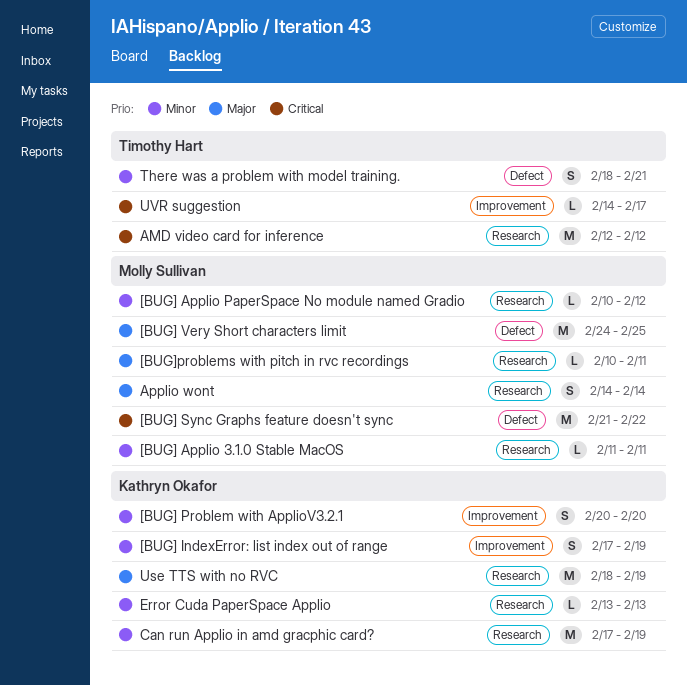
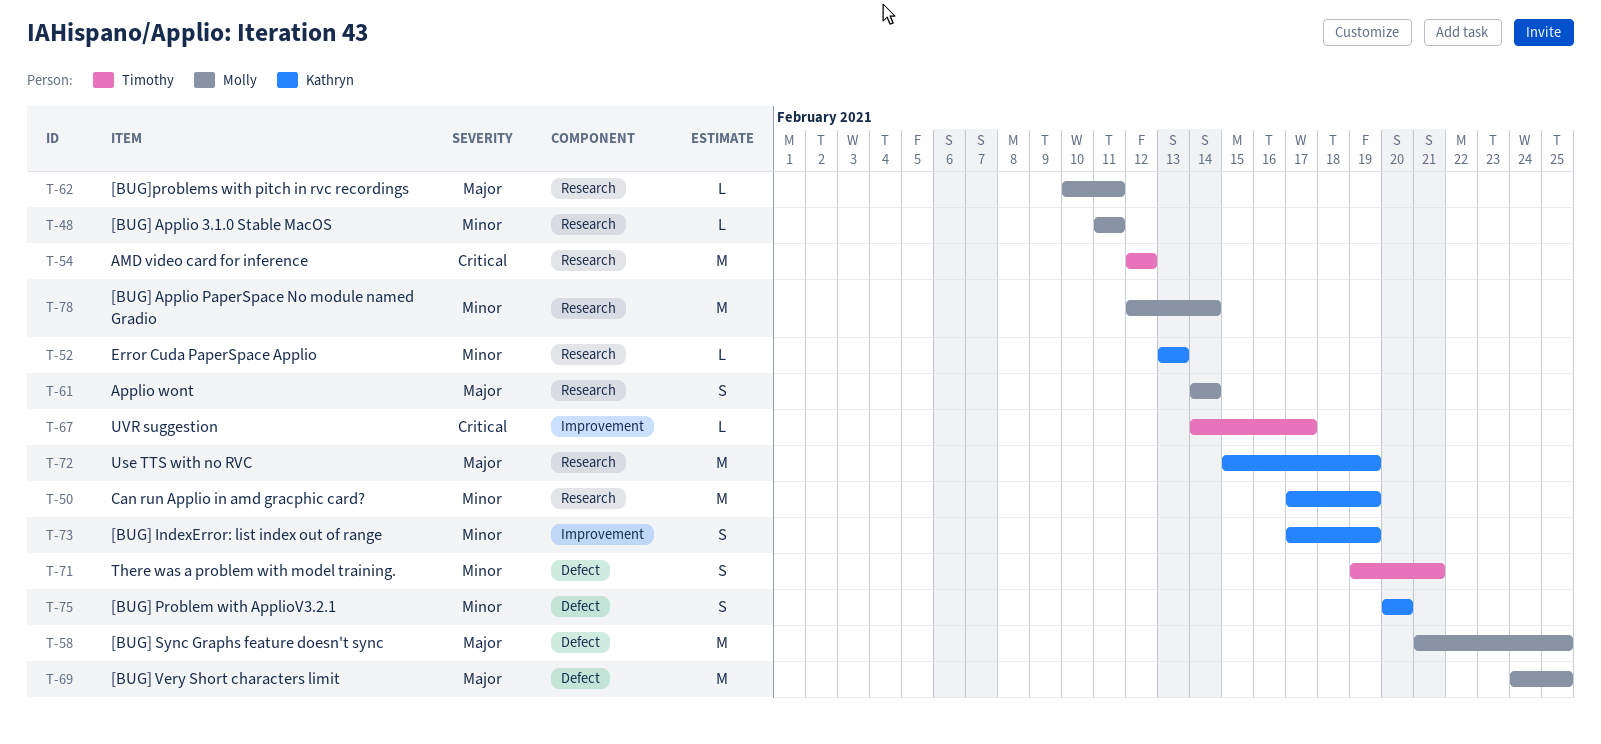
[BUG] Applio PaperSpace No module named Gradio, estimate: L -> M
[BUG] Applio PaperSpace No module named Gradio, start: Feb 10 -> Feb 12
[BUG] Applio PaperSpace No module named Gradio, due: Feb 12 -> Feb 14
[BUG] Problem with ApplioV3.2.1, label: Improvement -> Defect
[BUG] Sync Graphs feature doesn't sync, priority: Critical -> Major
[BUG] Sync Graphs feature doesn't sync, due: Feb 22 -> Feb 25
There was a problem with model training., start: Feb 18 -> Feb 19
Use TTS with no RVC, start: Feb 18 -> Feb 15

